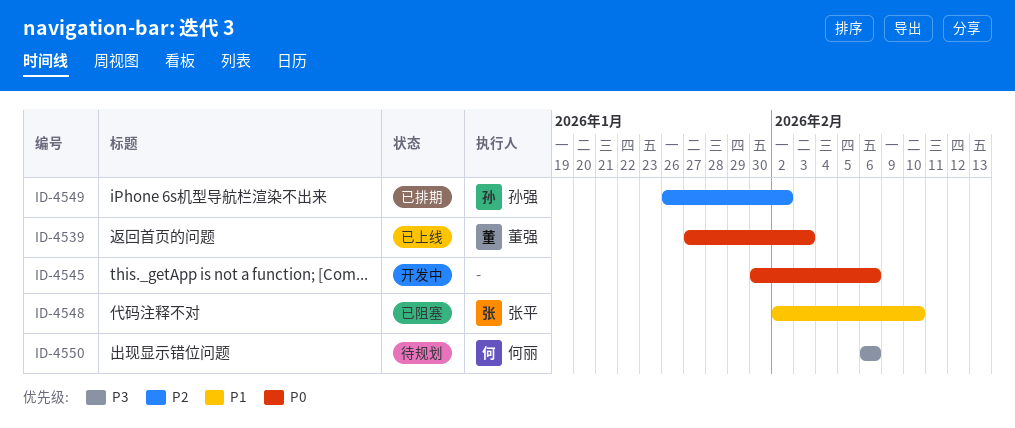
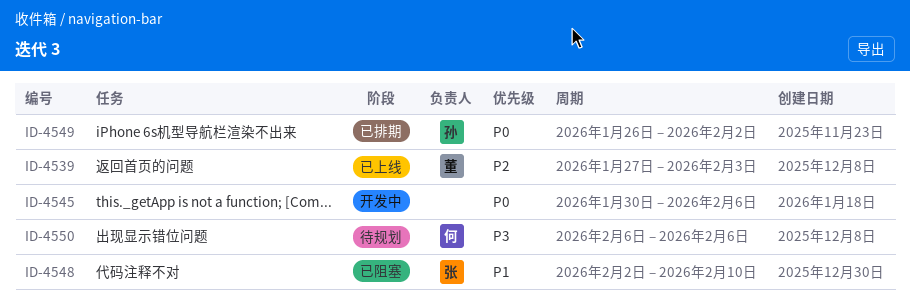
ID-4539, priority: P0 -> P2
ID-4549, priority: P2 -> P0

